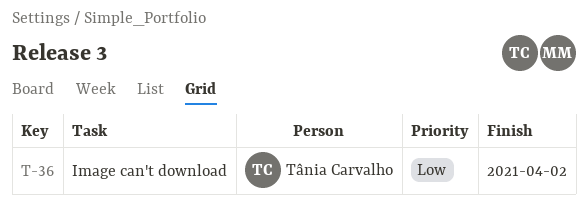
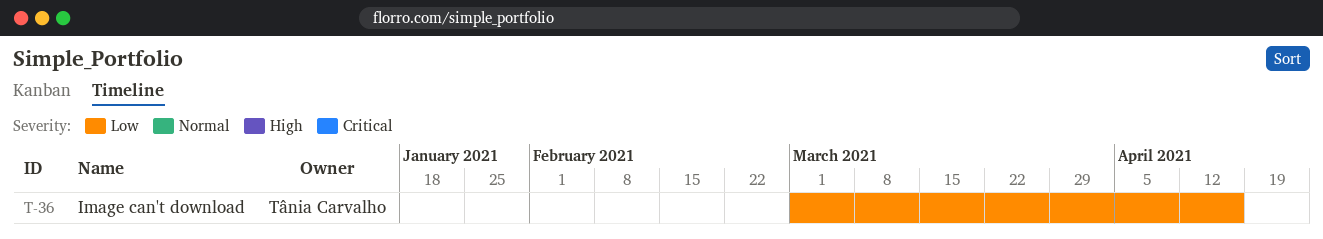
T-36, due: Apr 2 -> Apr 16

